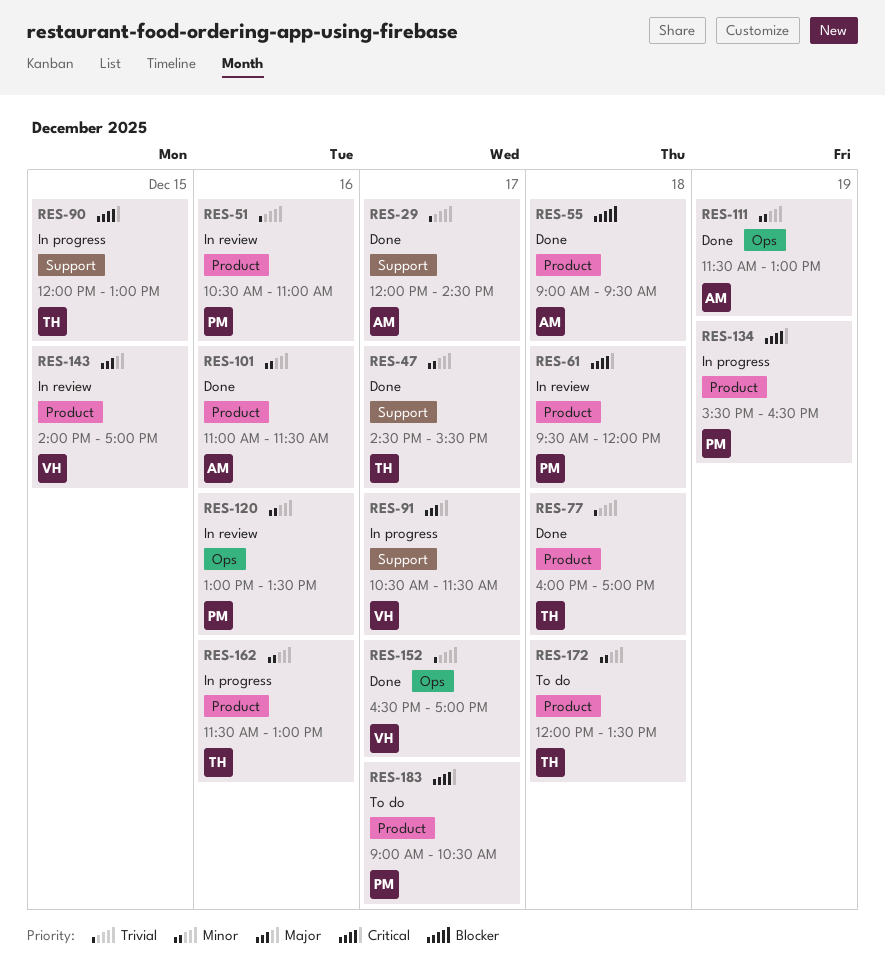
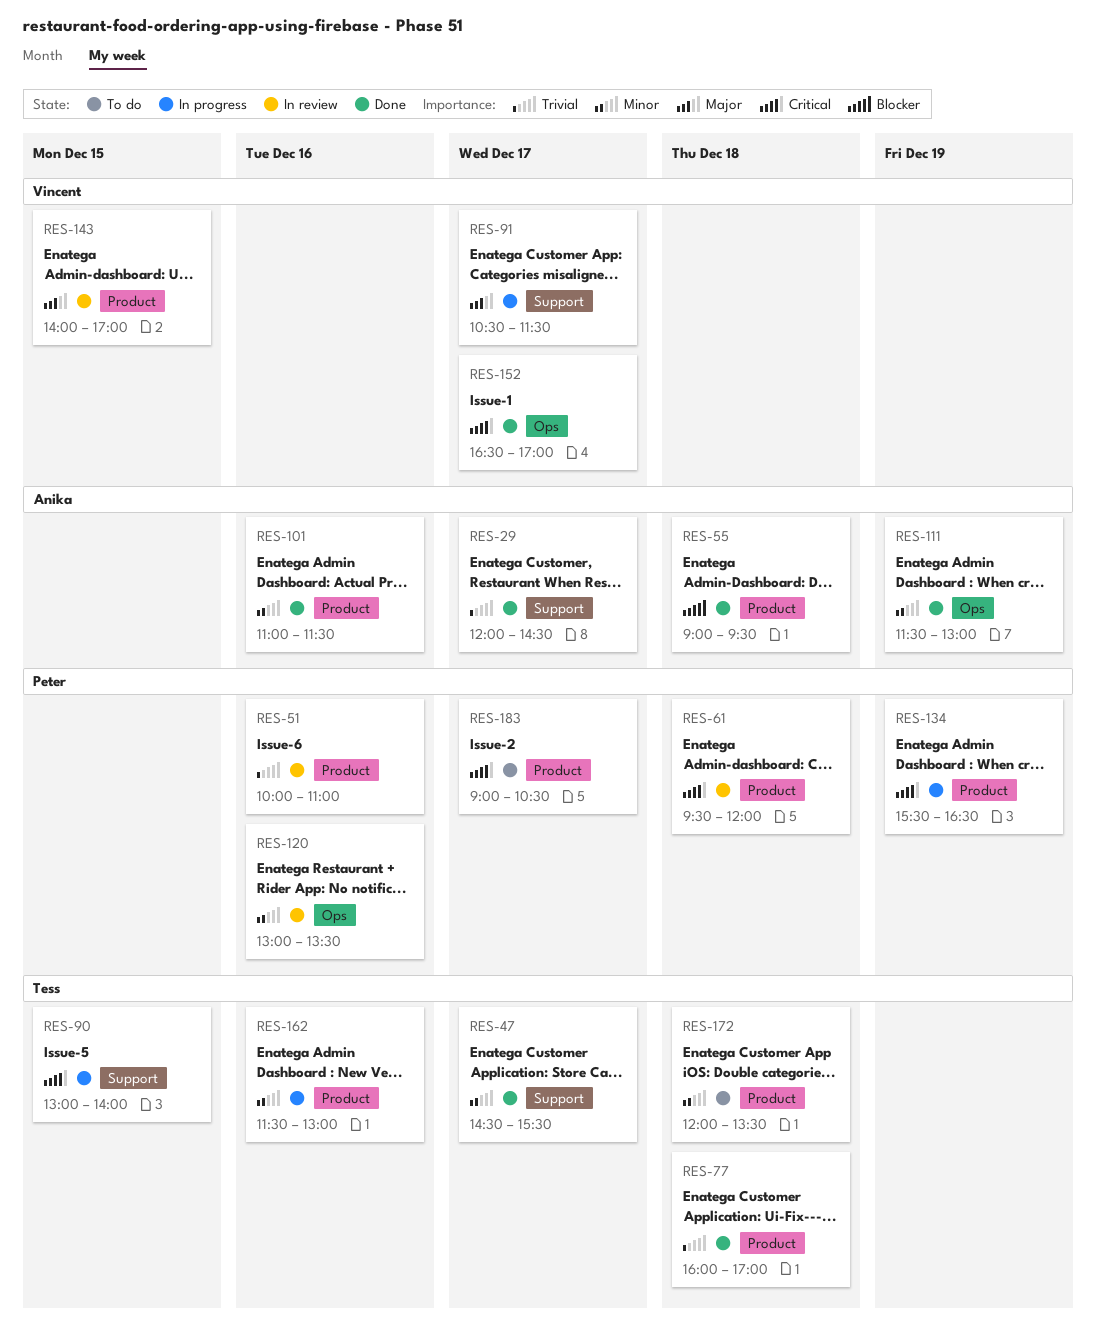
RES-51, begins: 10:30 -> 10:00
RES-90, begins: 12:00 -> 13:00
RES-90, ends: 13:00 -> 14:00
RES-152, priority: Trivial -> Critical

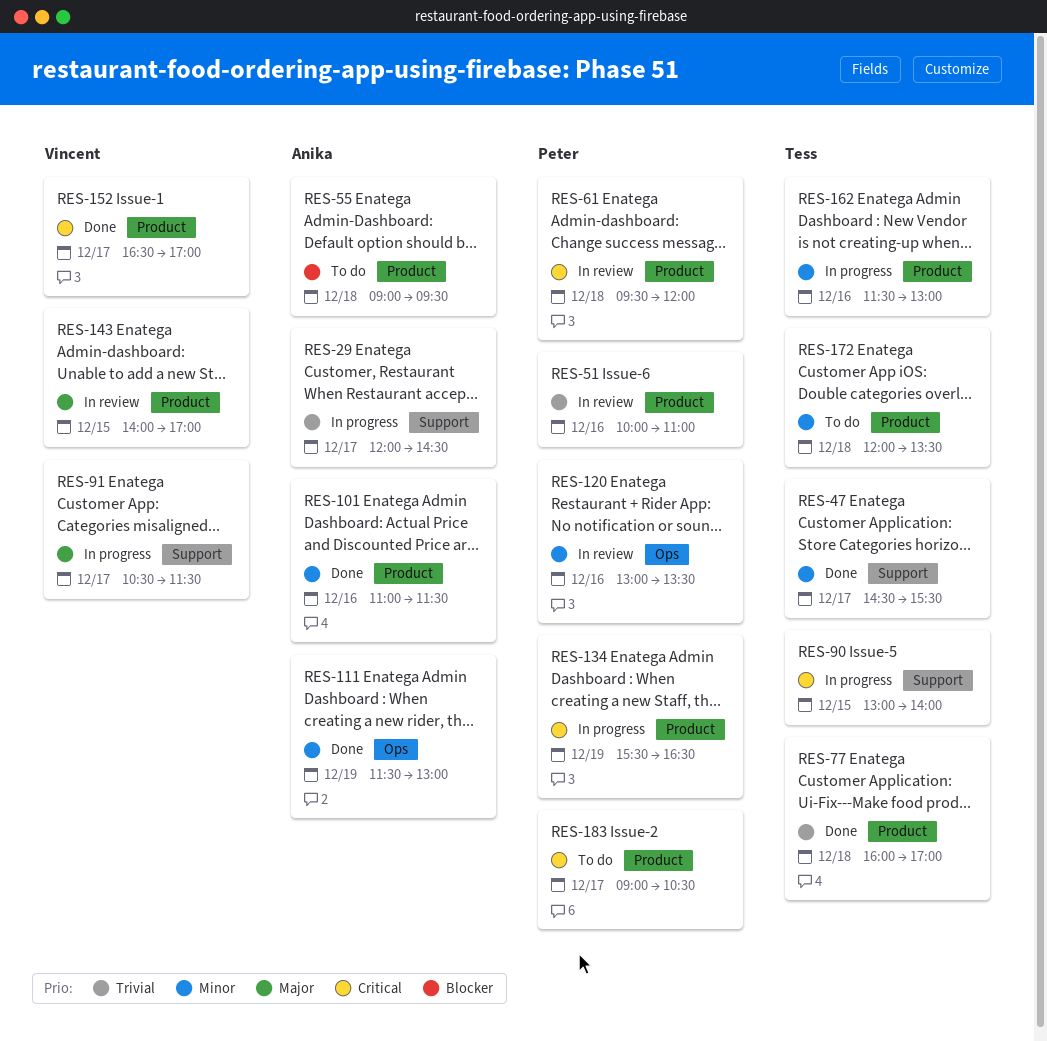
RES-29, status: Done -> In progress
RES-55, status: Done -> To do
RES-152, label: Ops -> Product

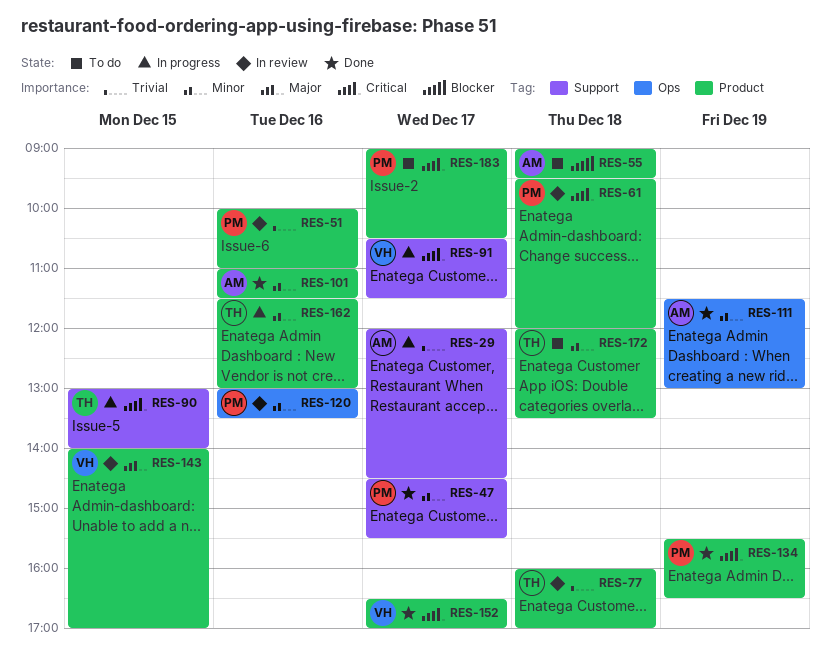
RES-47, owner: Tess -> Peter
RES-77, status: Done -> In review
RES-91, priority: Major -> Critical
RES-134, status: In progress -> Done

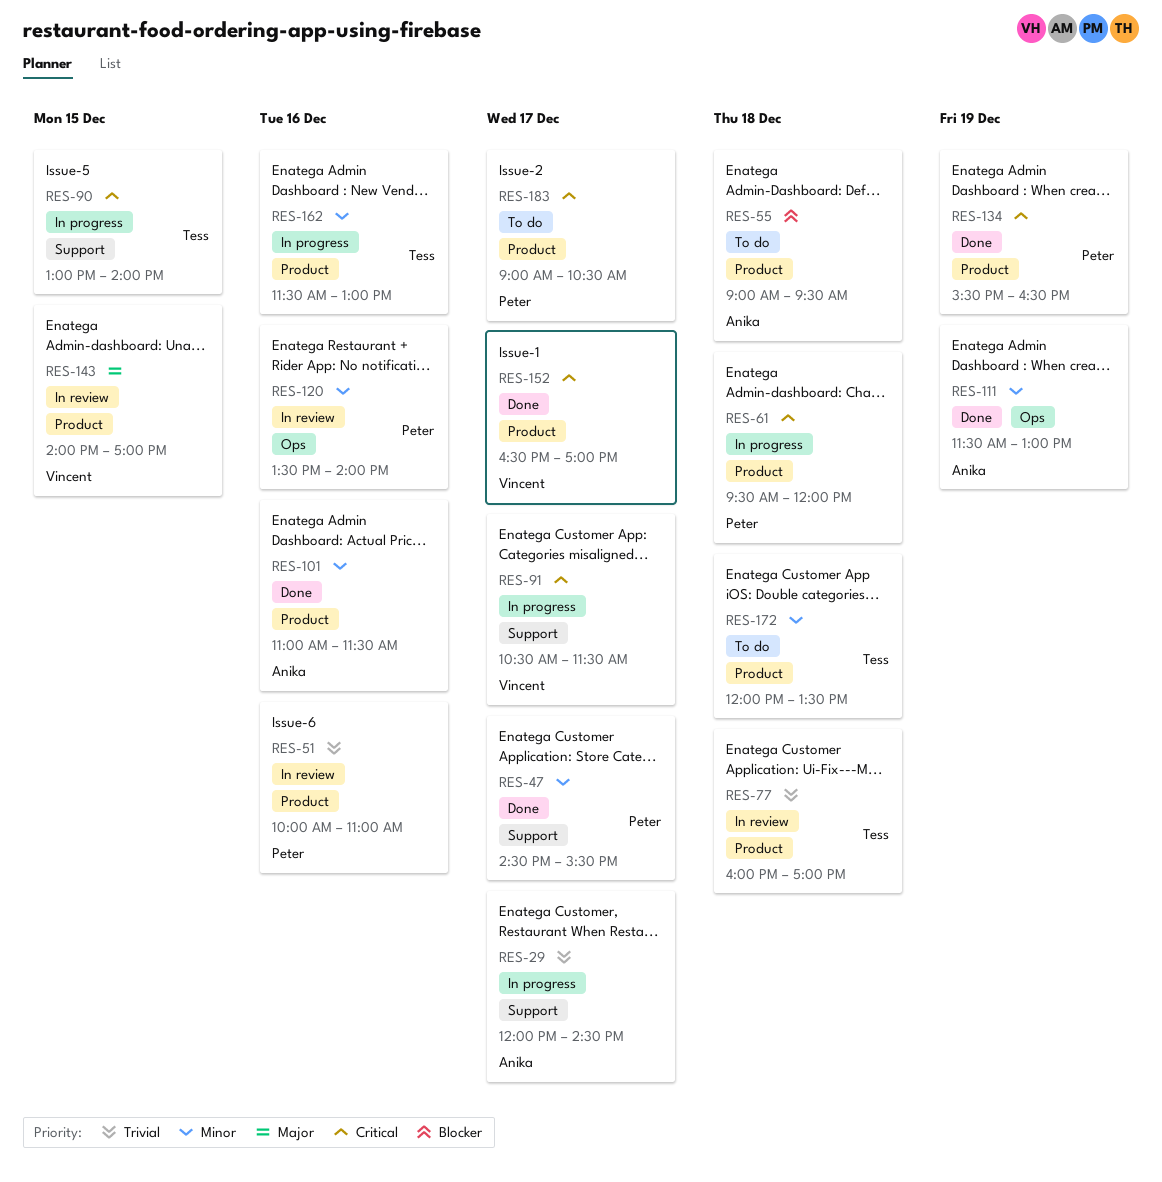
RES-61, status: In review -> In progress
RES-120, begins: 13:00 -> 13:30
RES-120, ends: 13:30 -> 14:00

